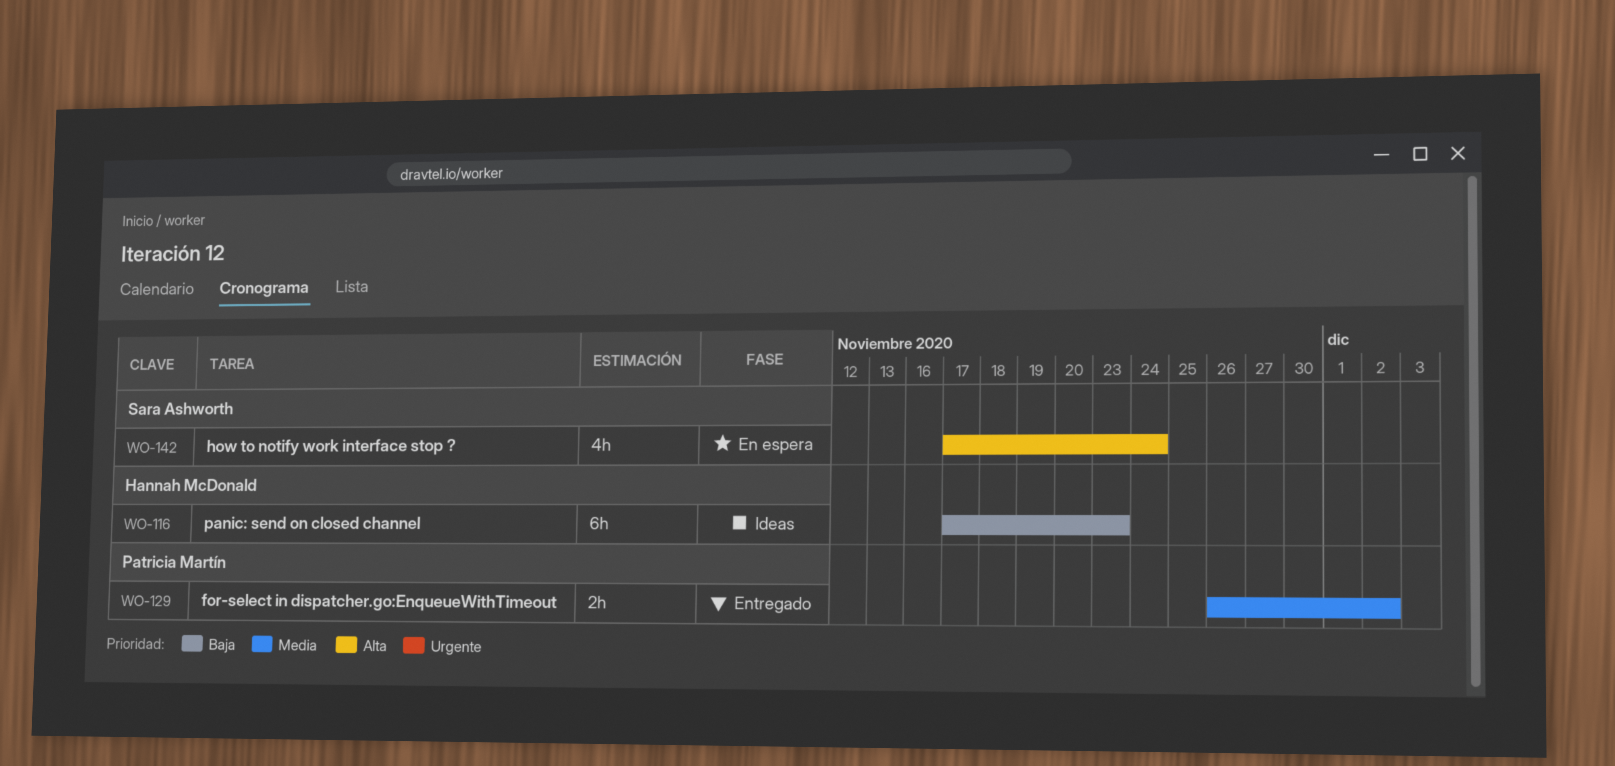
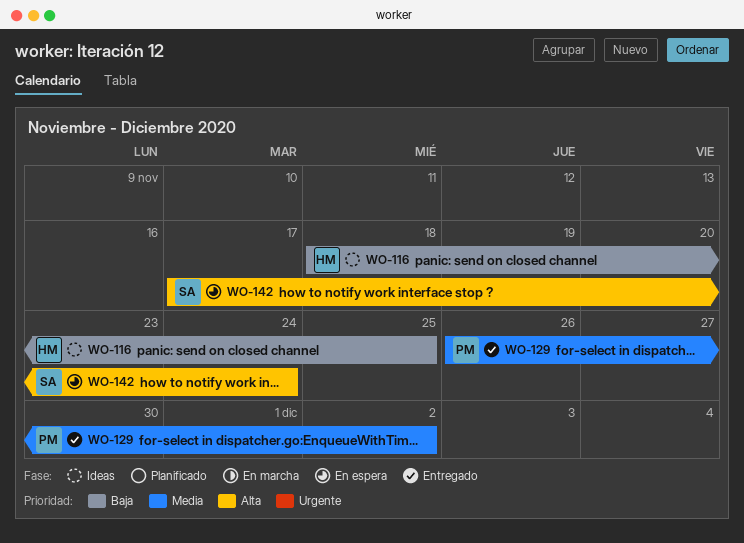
WO-116, start: Nov 17 -> Nov 18
WO-116, due: Nov 23 -> Nov 25

